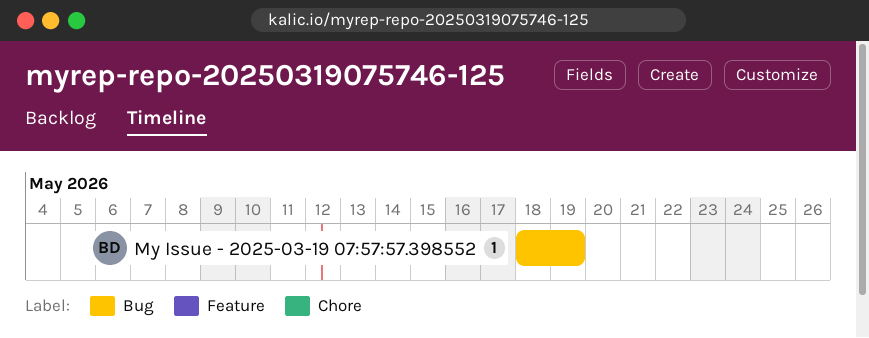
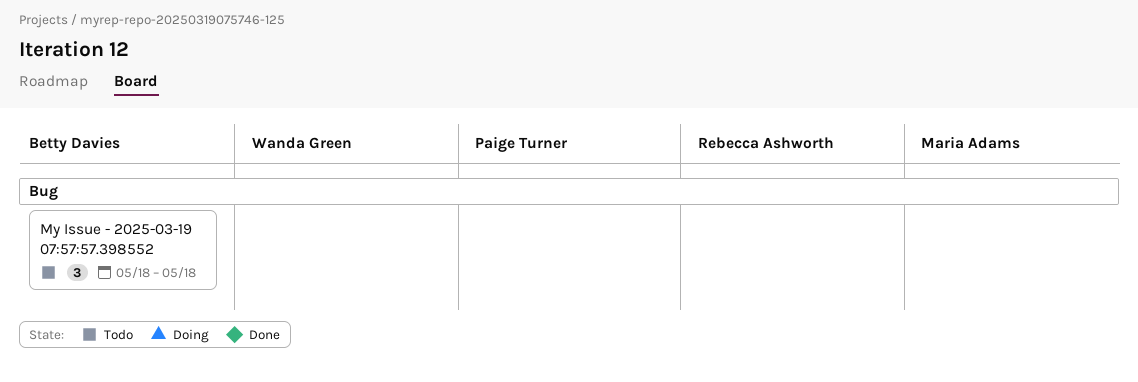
My Issue - 2025-03-19 07:57:57.398552, estimate: 1 -> 3
My Issue - 2025-03-19 07:57:57.398552, due: May 19 -> May 18

